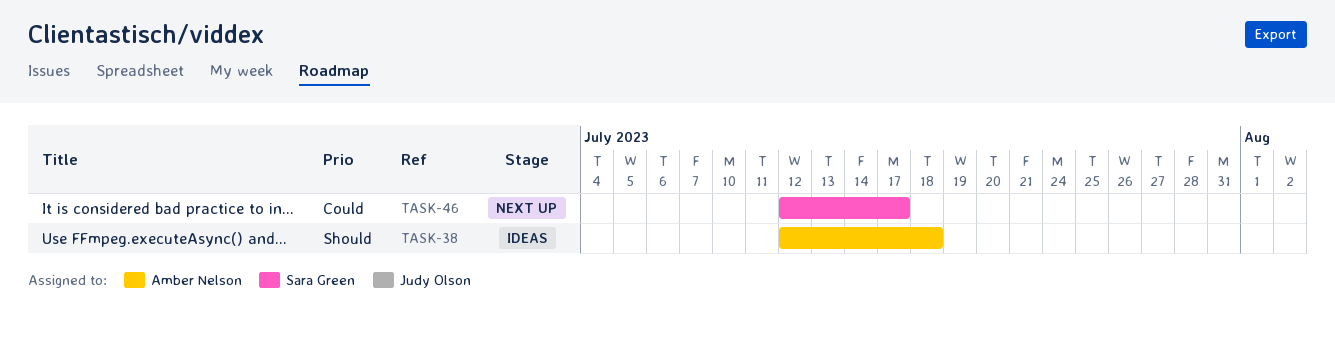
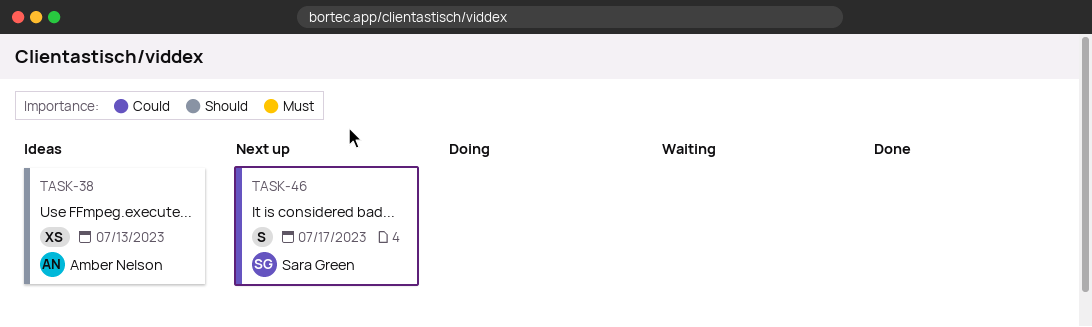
TASK-38, due: Jul 18 -> Jul 13

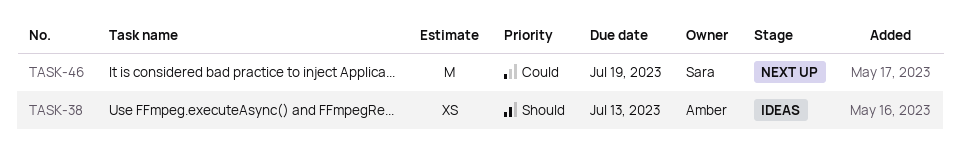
TASK-46, estimate: S -> M
TASK-46, due: Jul 17 -> Jul 19

